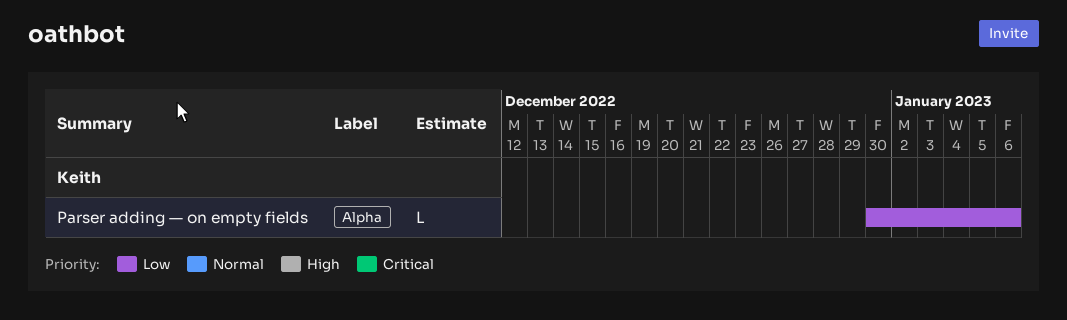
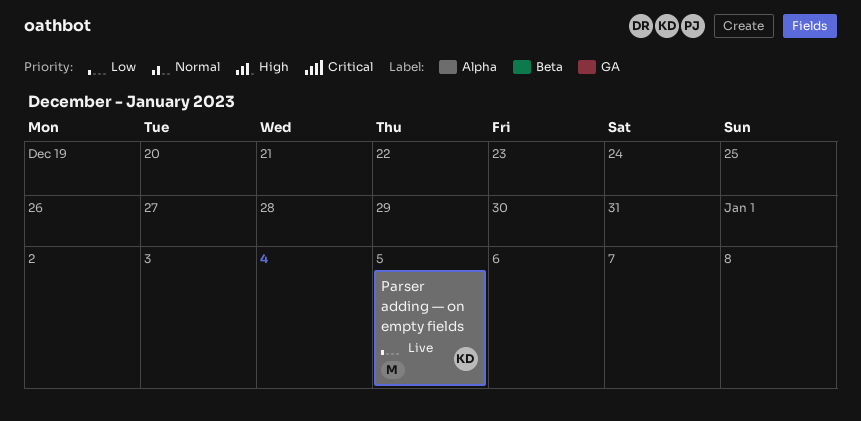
Parser adding — on empty fields, estimate: L -> M
Parser adding — on empty fields, due: Jan 6 -> Jan 5

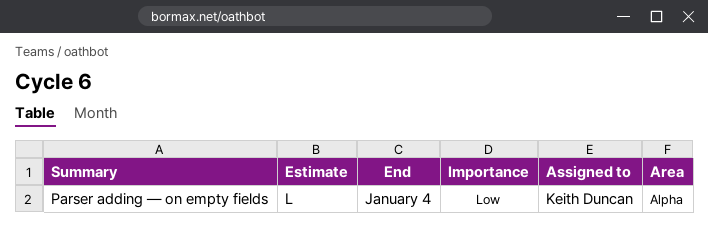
Parser adding — on empty fields, estimate: M -> L
Parser adding — on empty fields, due: Jan 5 -> Jan 4

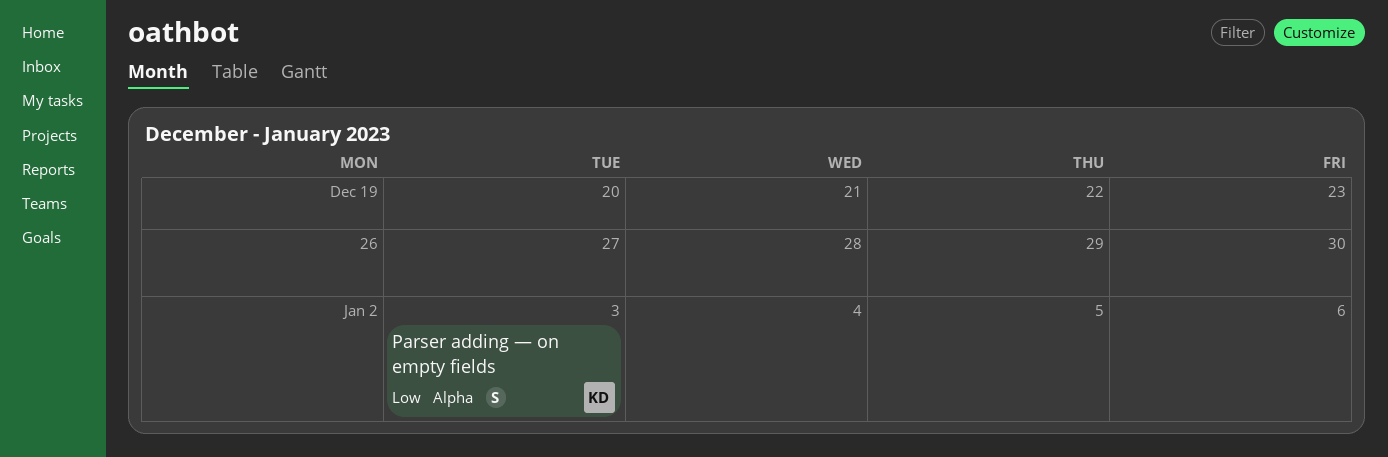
Parser adding — on empty fields, estimate: L -> S
Parser adding — on empty fields, due: Jan 4 -> Jan 3

